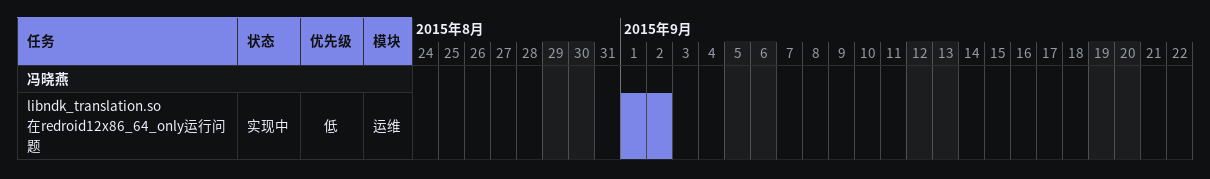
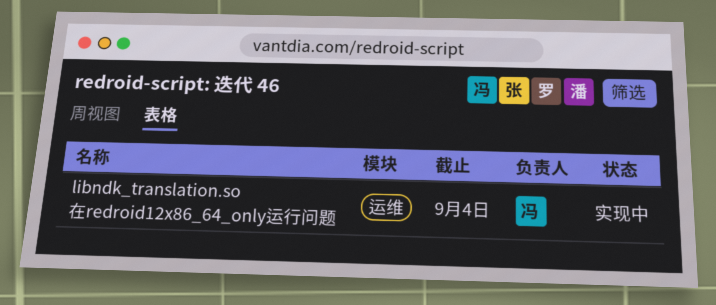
libndk_translation.so在redroid12x86_64_only运行问题, due: Sep 2 -> Sep 4

